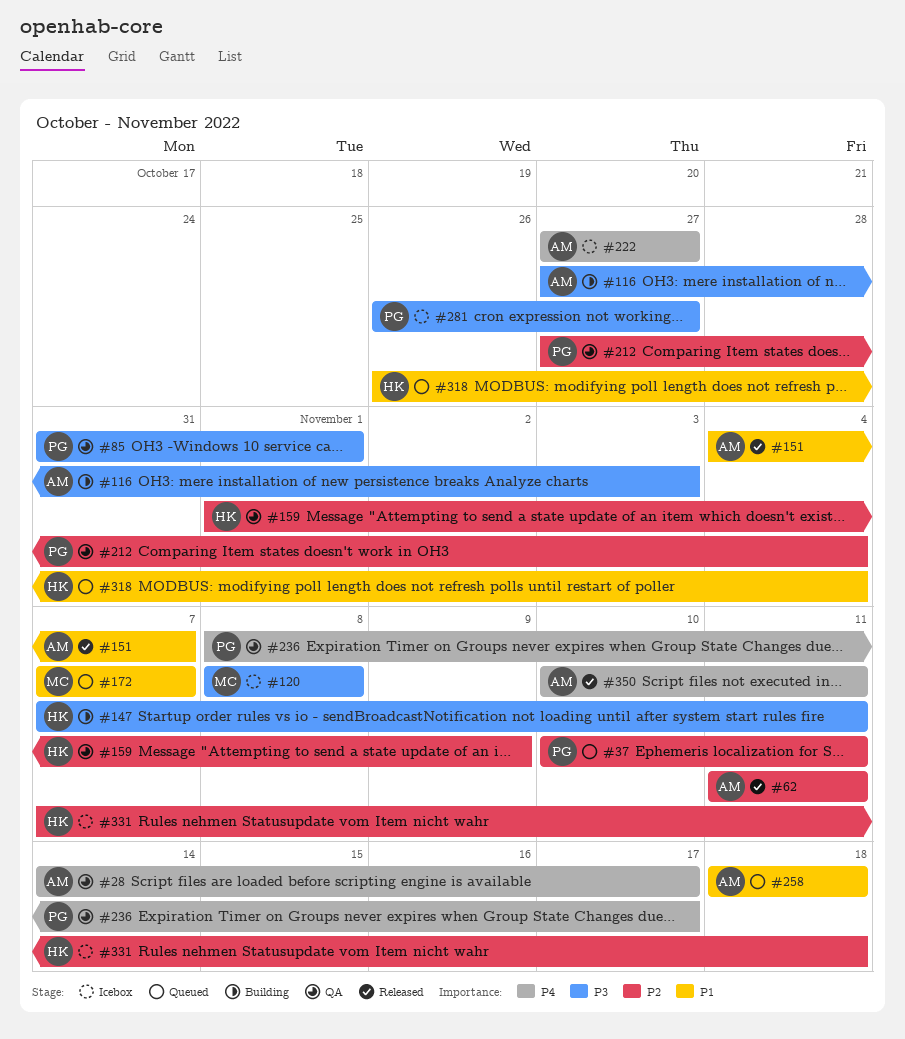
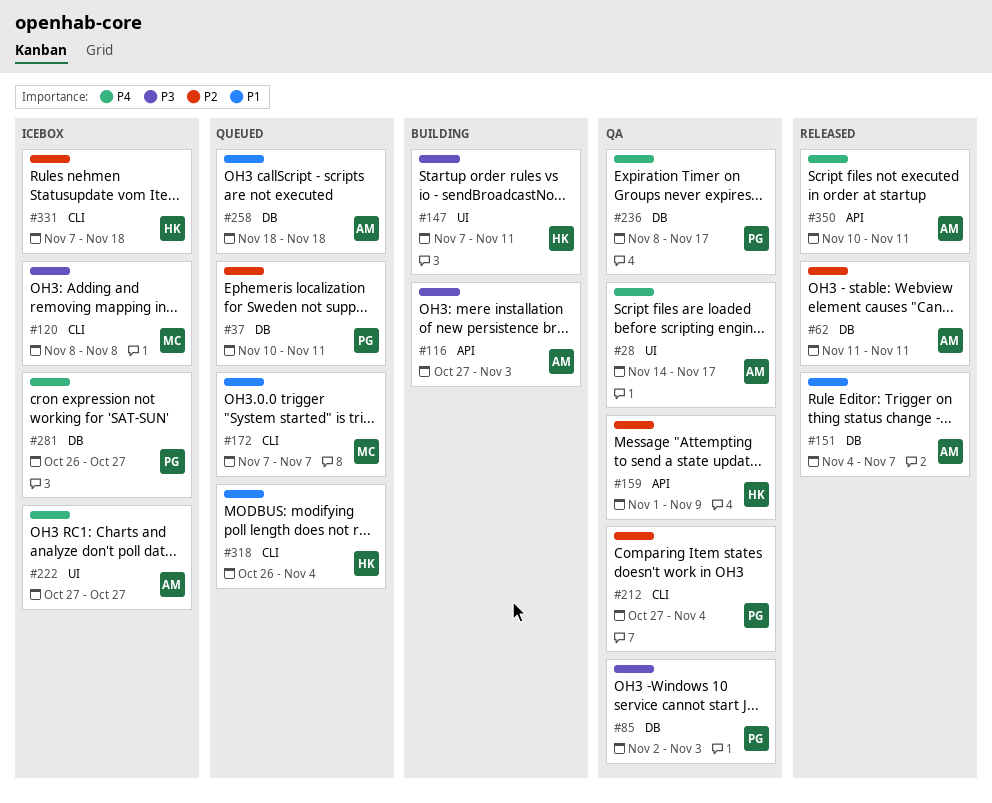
#85, start: Oct 31 -> Nov 2
#85, due: Nov 1 -> Nov 3
#281, priority: P3 -> P4

